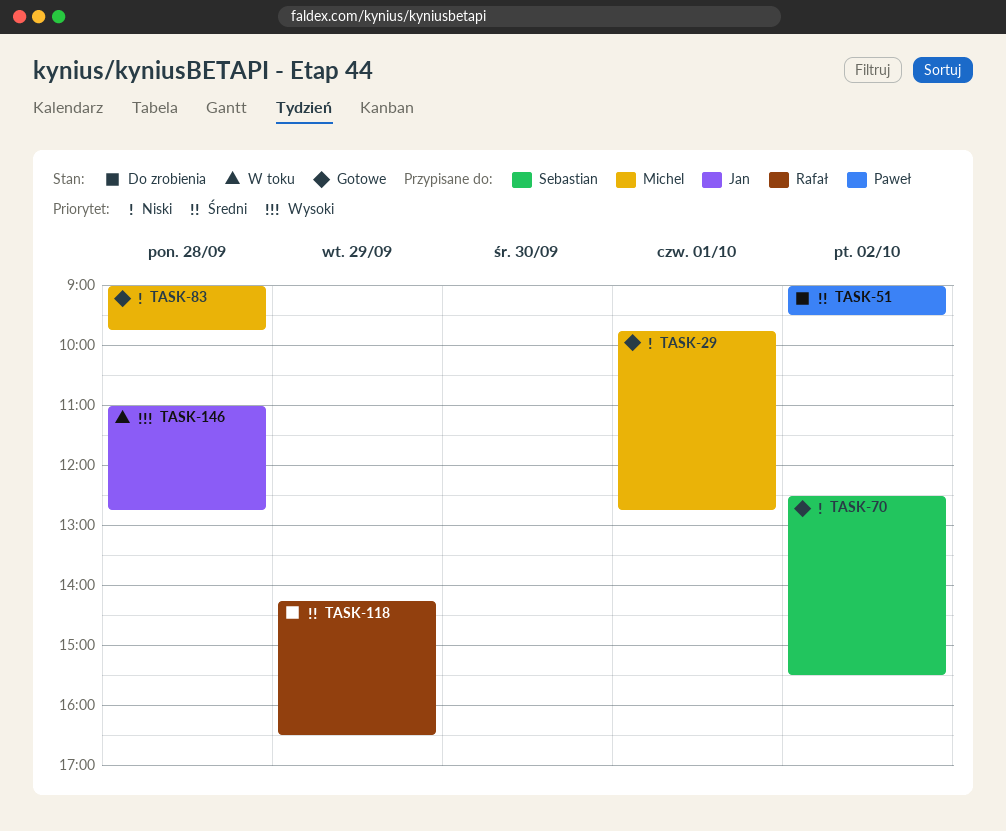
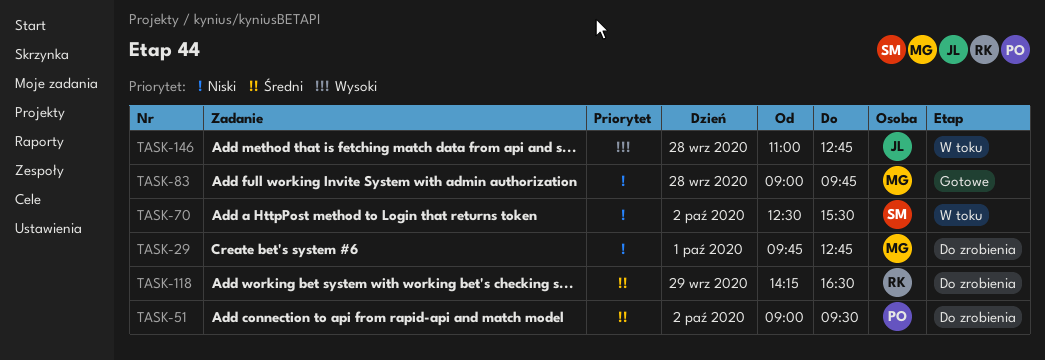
TASK-29, status: Gotowe -> Do zrobienia
TASK-70, status: Gotowe -> W toku

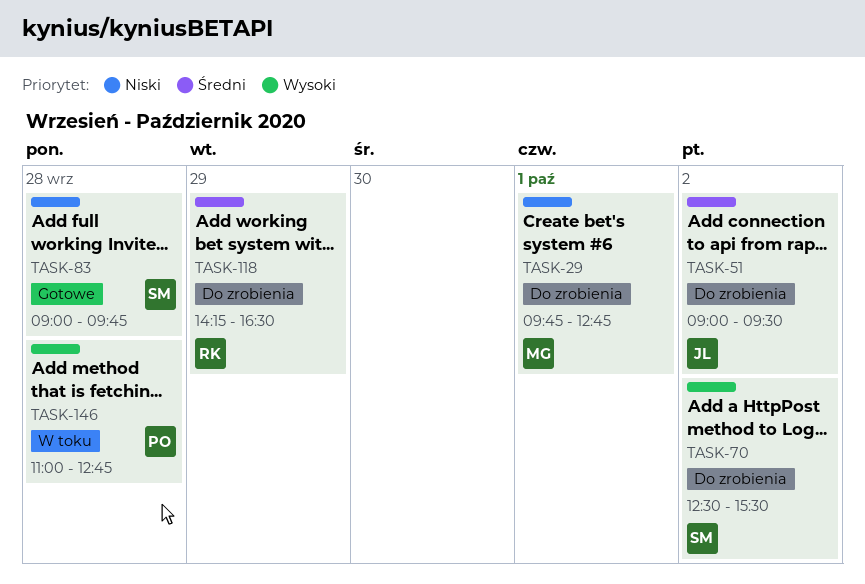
TASK-51, owner: PO -> JL
TASK-70, status: W toku -> Do zrobienia
TASK-70, priority: Niski -> Wysoki
TASK-83, owner: MG -> SM
TASK-146, owner: JL -> PO

